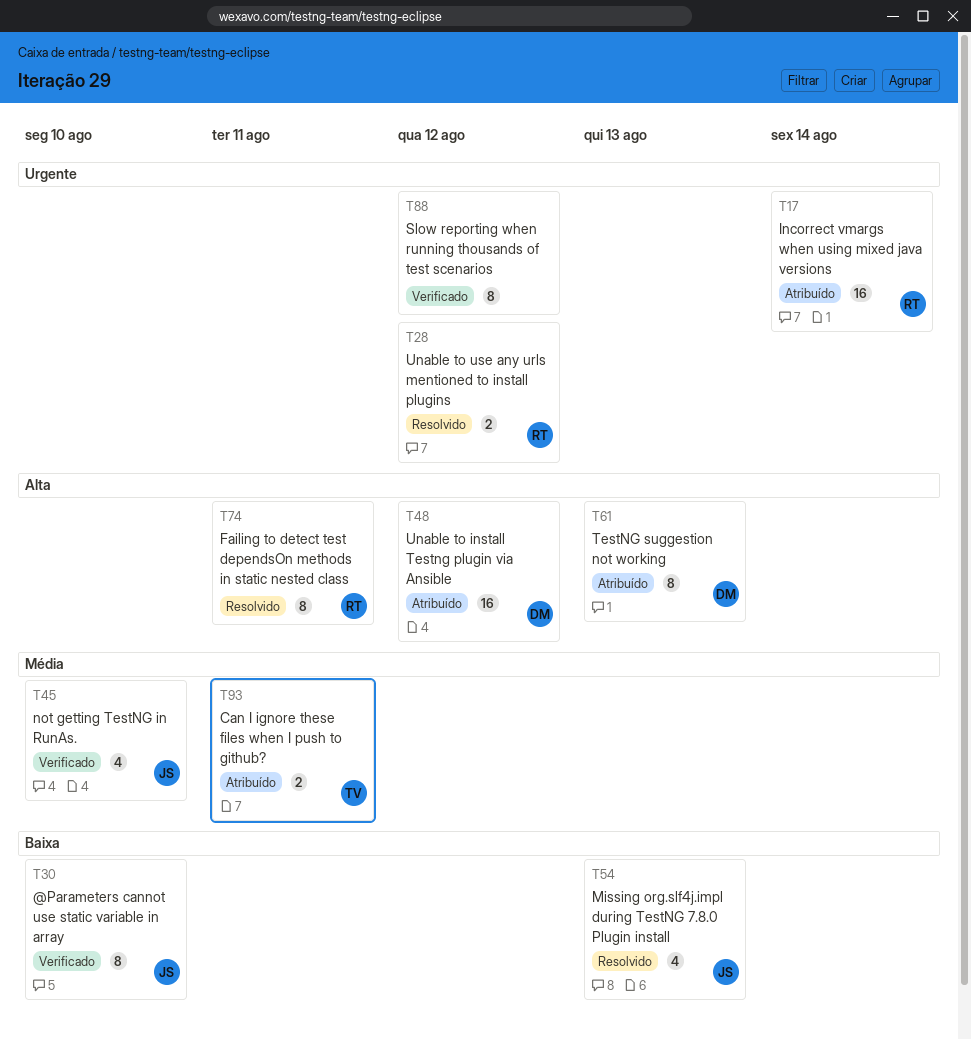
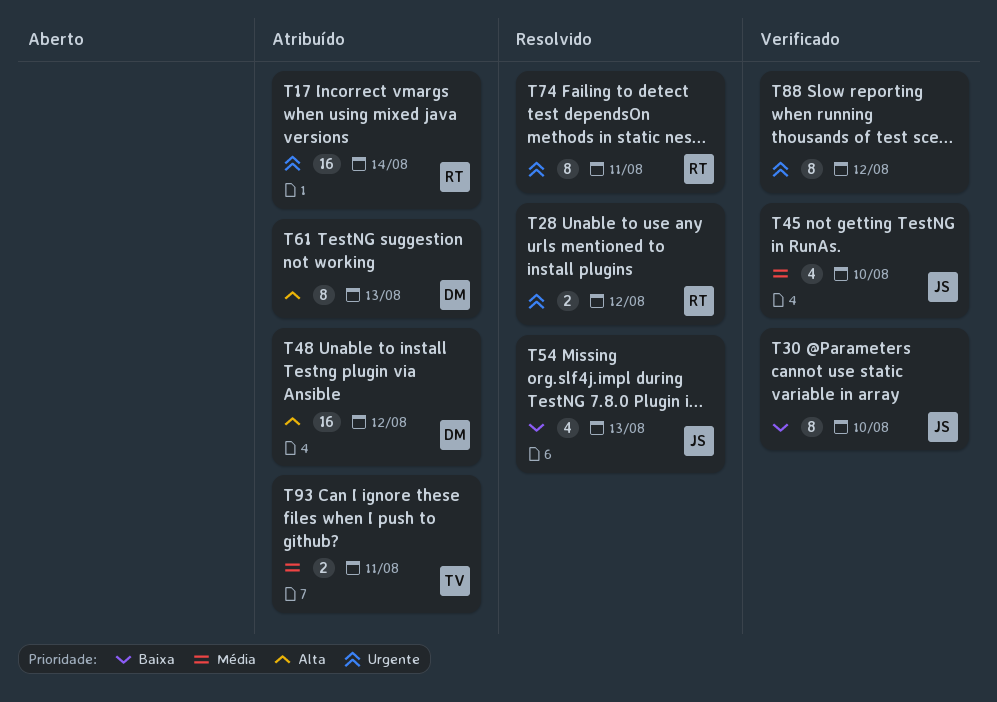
T74, priority: Alta -> Urgente

